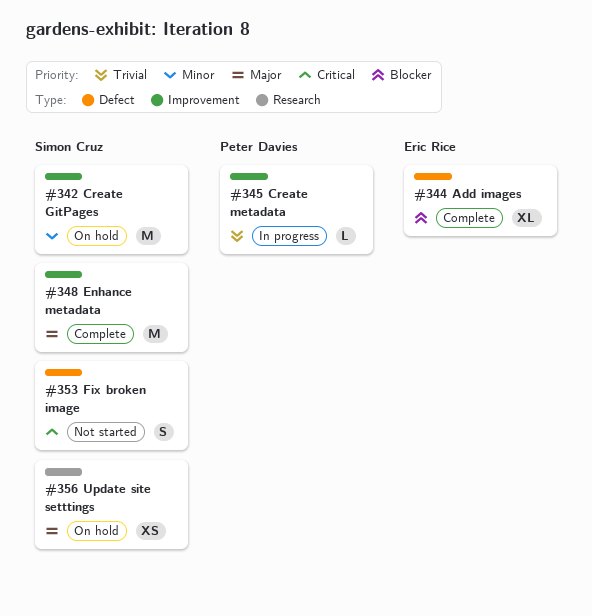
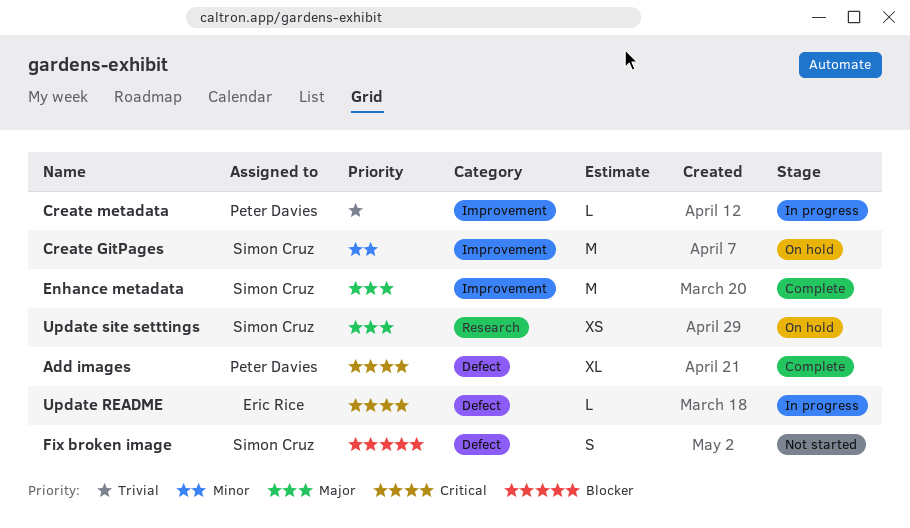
Add images, owner: Eric Rice -> Peter Davies
Add images, priority: Blocker -> Critical
Fix broken image, priority: Critical -> Blocker
Update README: none -> present

